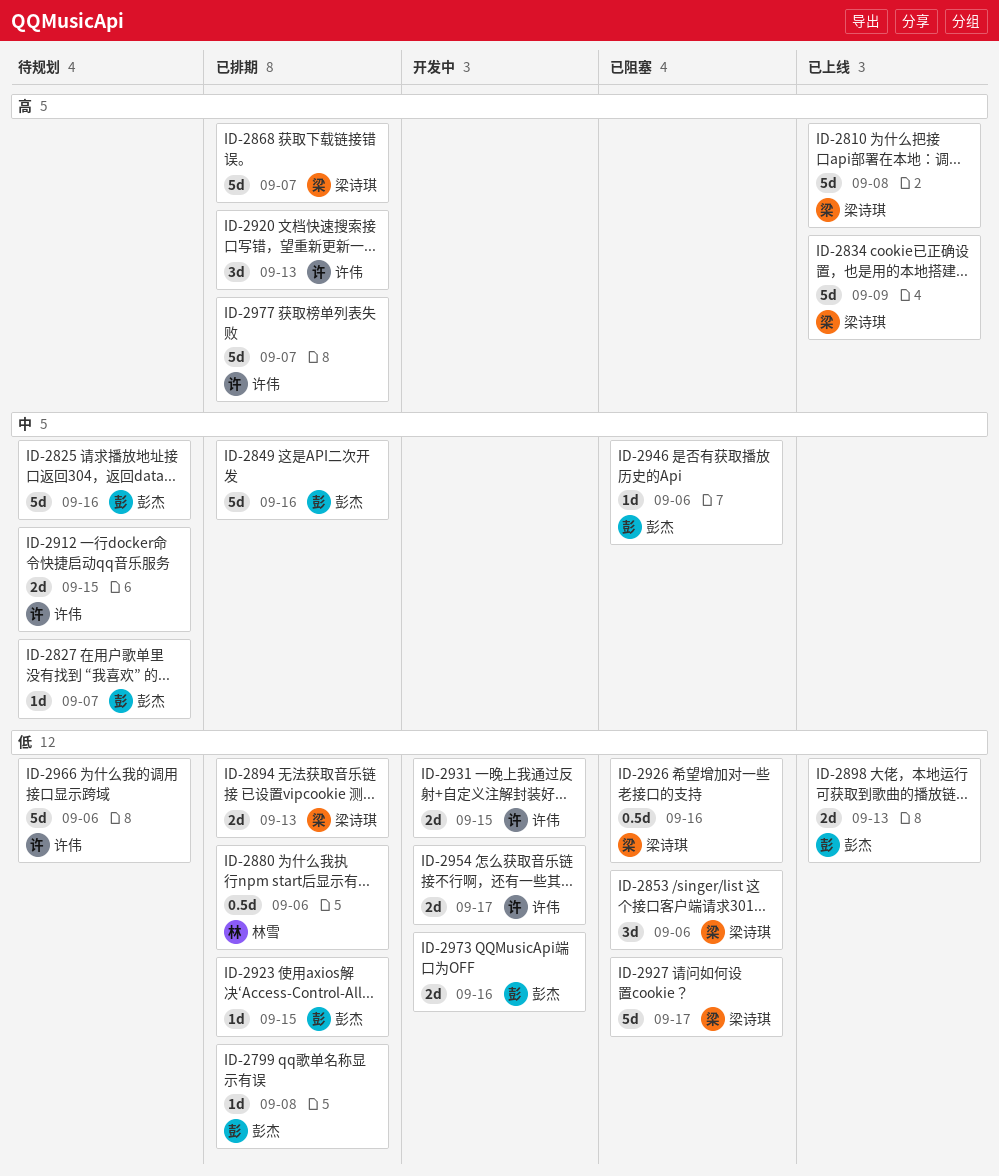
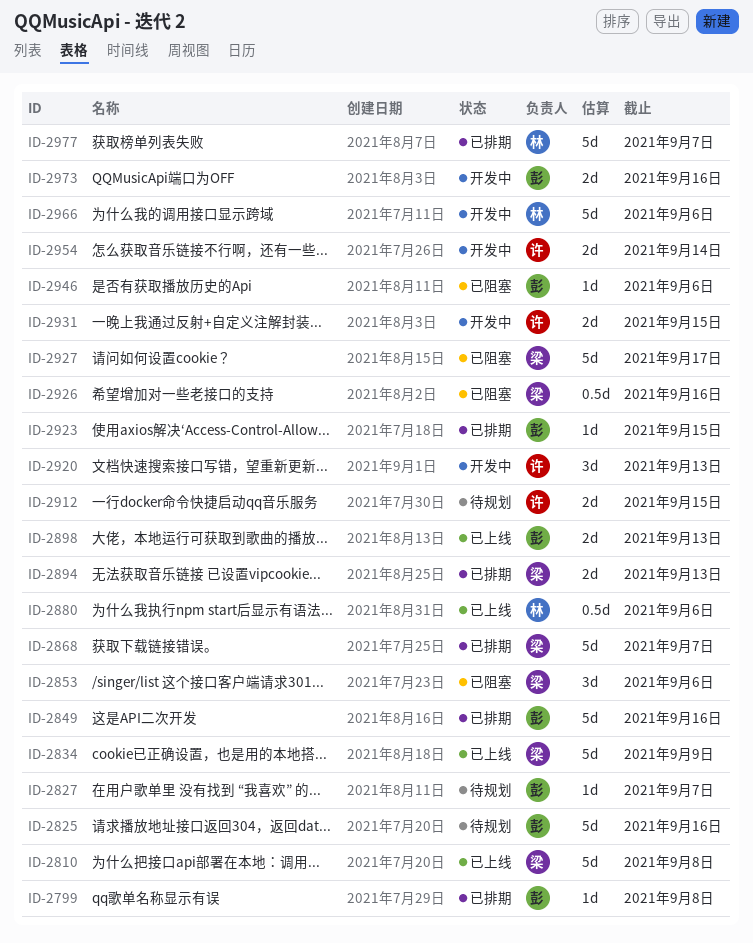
ID-2880, status: 已排期 -> 已上线
ID-2920, status: 已排期 -> 开发中
ID-2954, due: Sep 17 -> Sep 14
ID-2966, status: 待规划 -> 开发中
ID-2966, owner: 许伟 -> 林雪
ID-2977, owner: 许伟 -> 林雪

